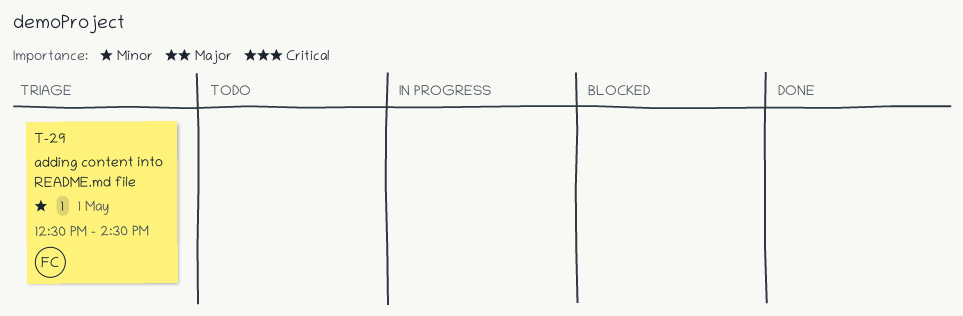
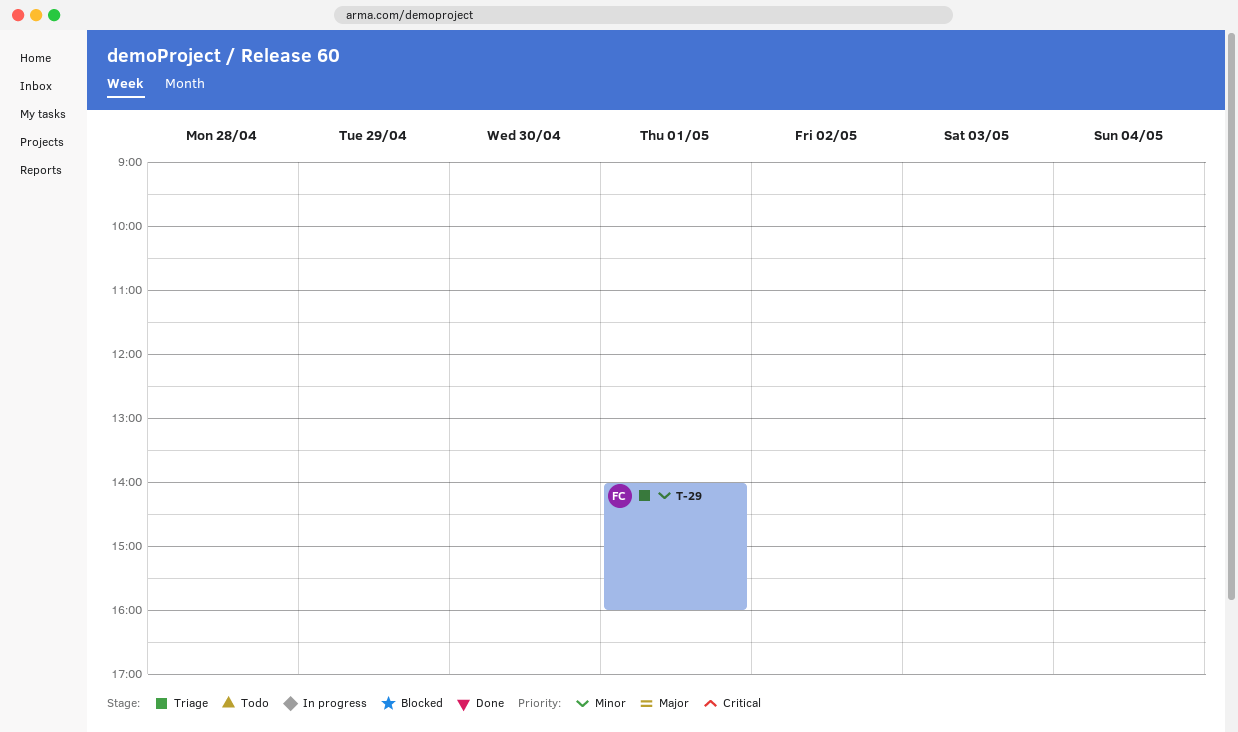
T-29, begins: 12:30 -> 14:00
T-29, ends: 14:30 -> 16:00

